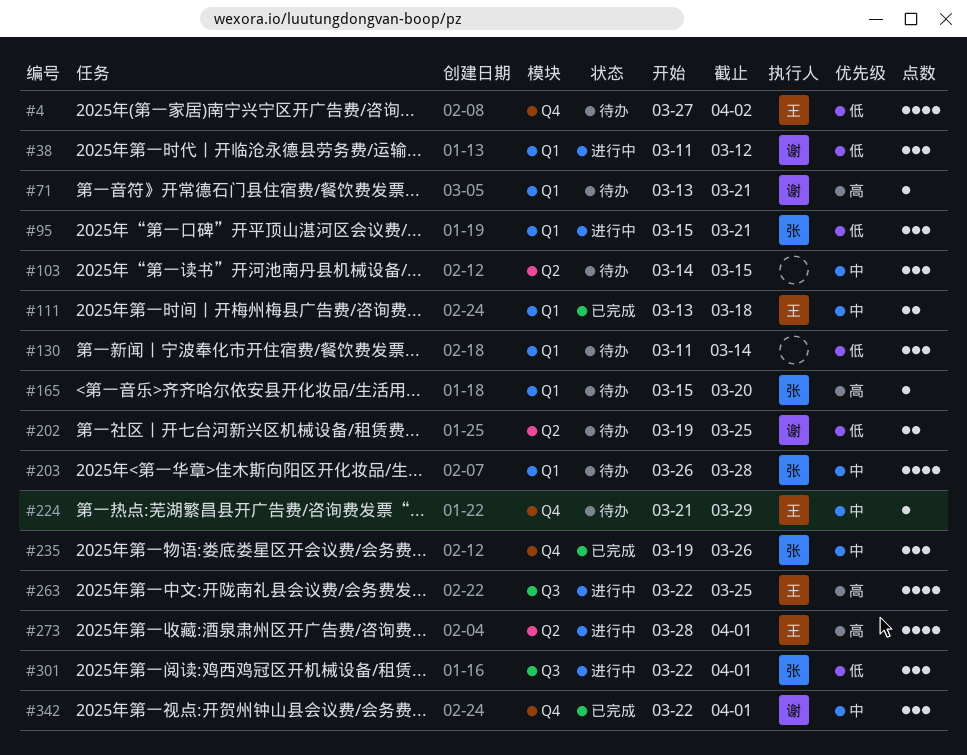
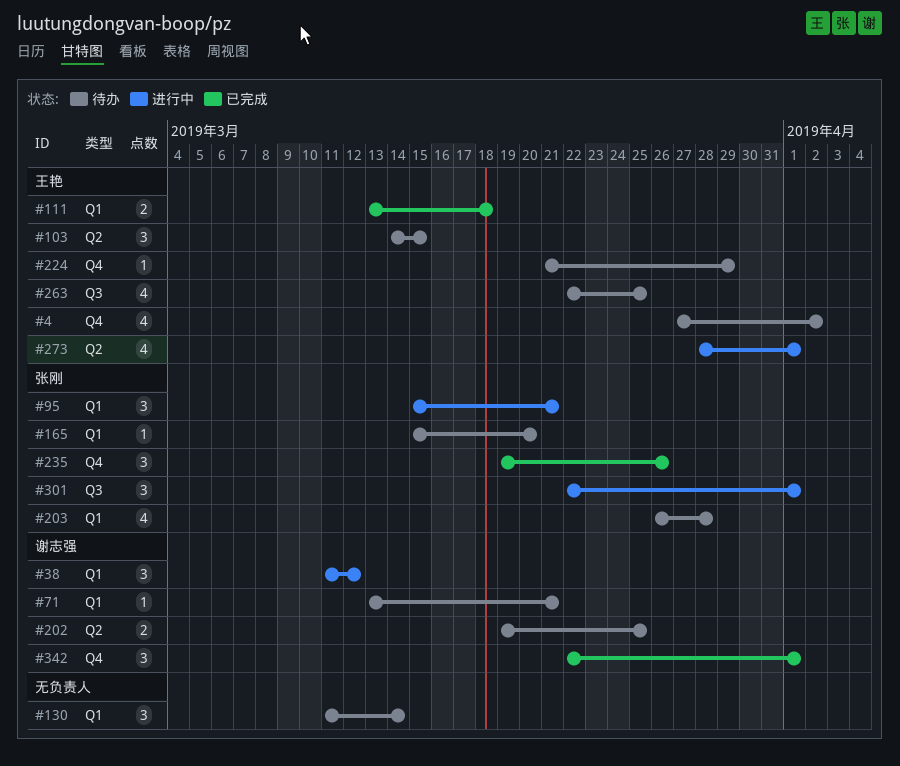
#103, owner: none -> 王艳
#263, status: 进行中 -> 待办

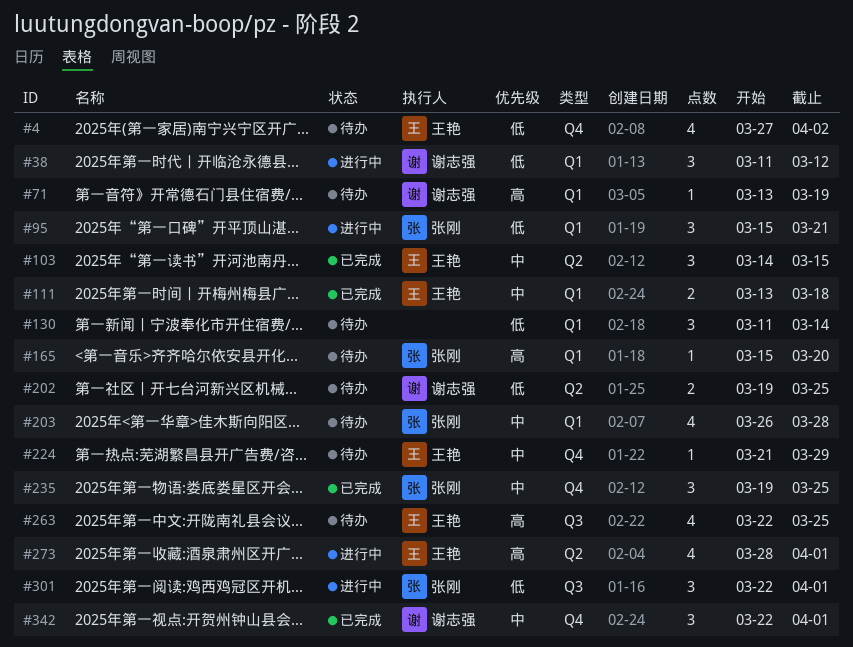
#71, due: Mar 21 -> Mar 19
#103, status: 待办 -> 已完成
#235, due: Mar 26 -> Mar 25

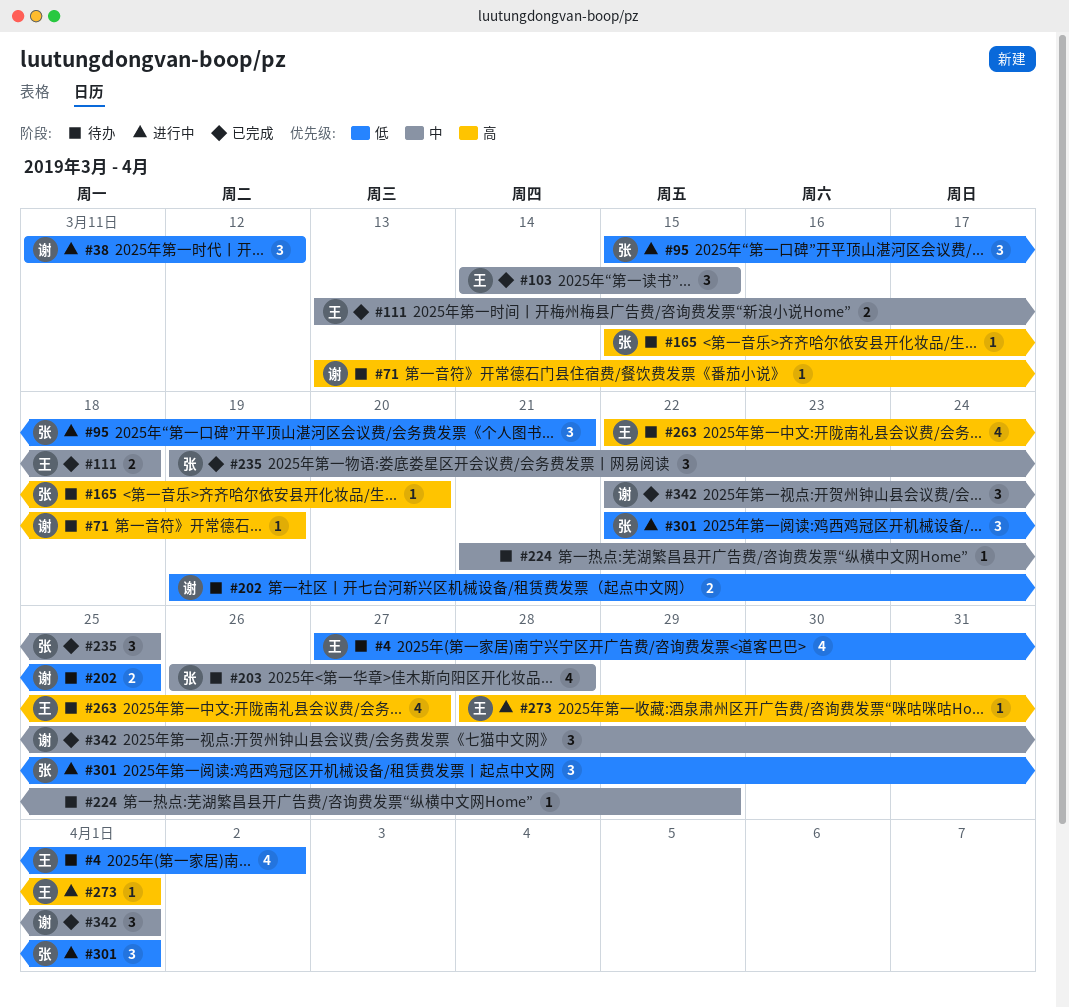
#130: present -> none
#224, owner: 王艳 -> none
#263, due: Mar 25 -> Mar 27
#273, estimate: 4 -> 1

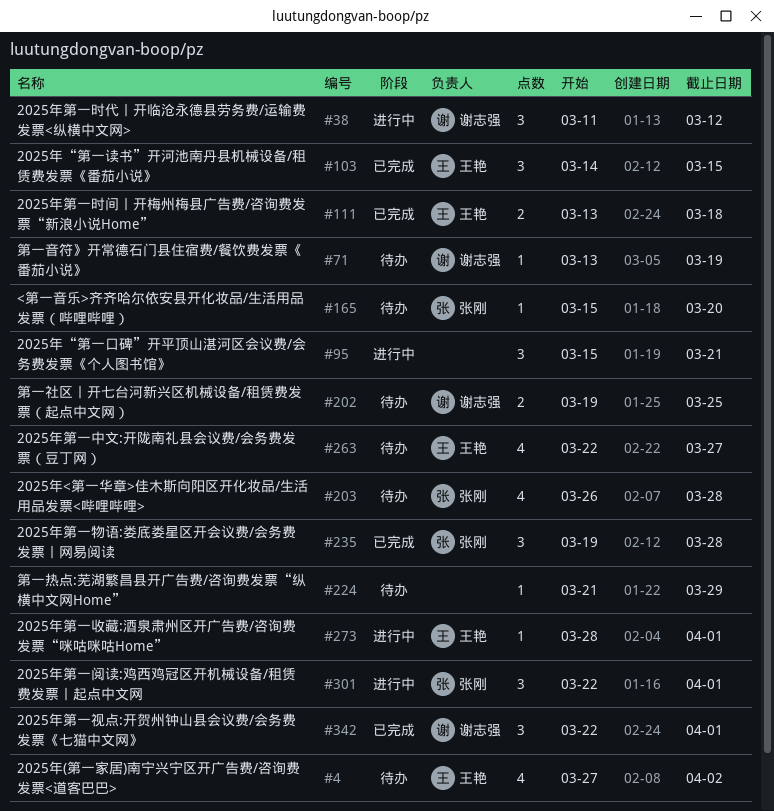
#95, owner: 张刚 -> none
#235, due: Mar 25 -> Mar 28

